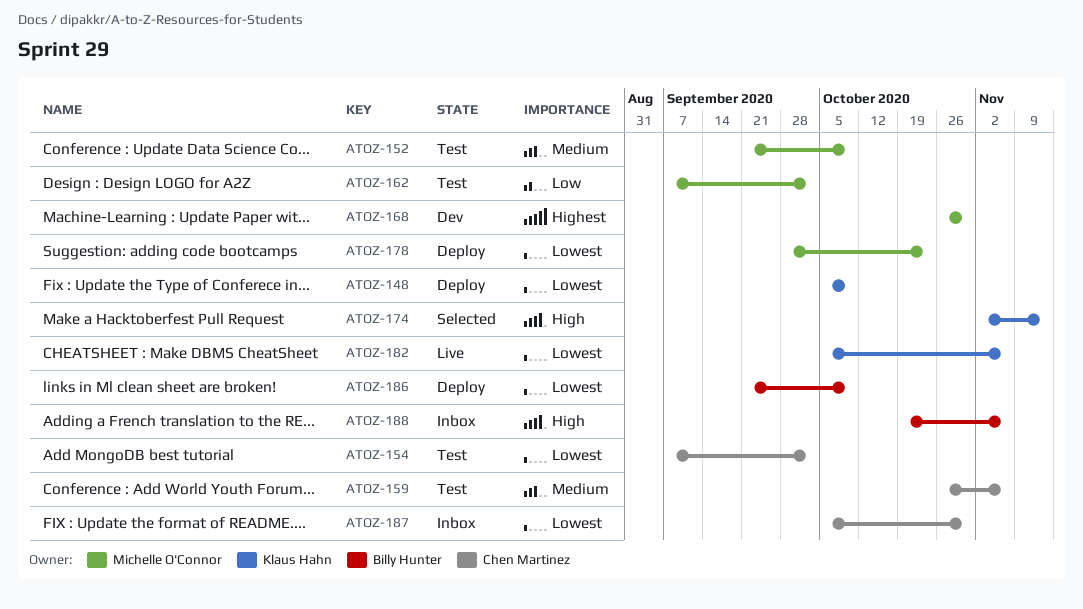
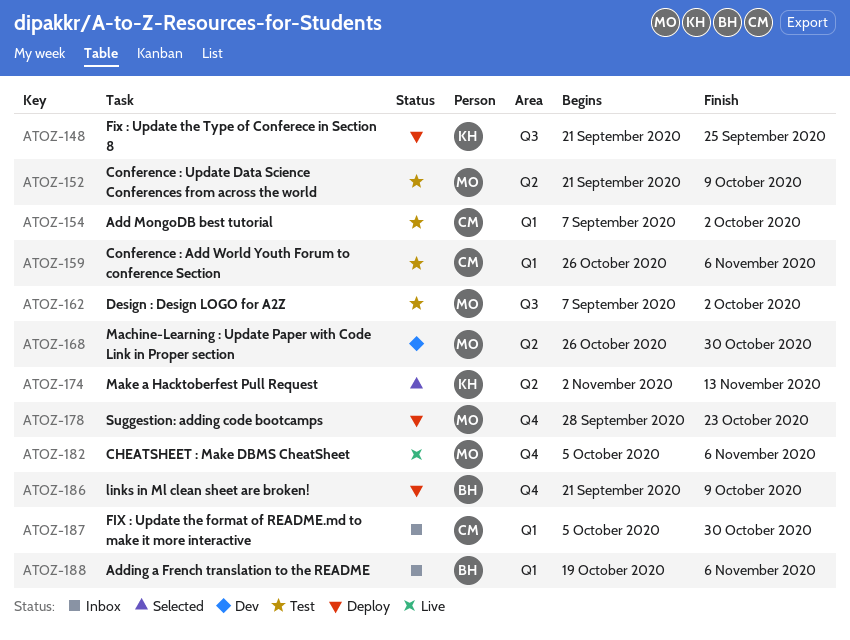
ATOZ-148, start: Oct 5 -> Sep 21
ATOZ-148, due: Oct 9 -> Sep 25
ATOZ-182, owner: Klaus Hahn -> Michelle O'Connor

